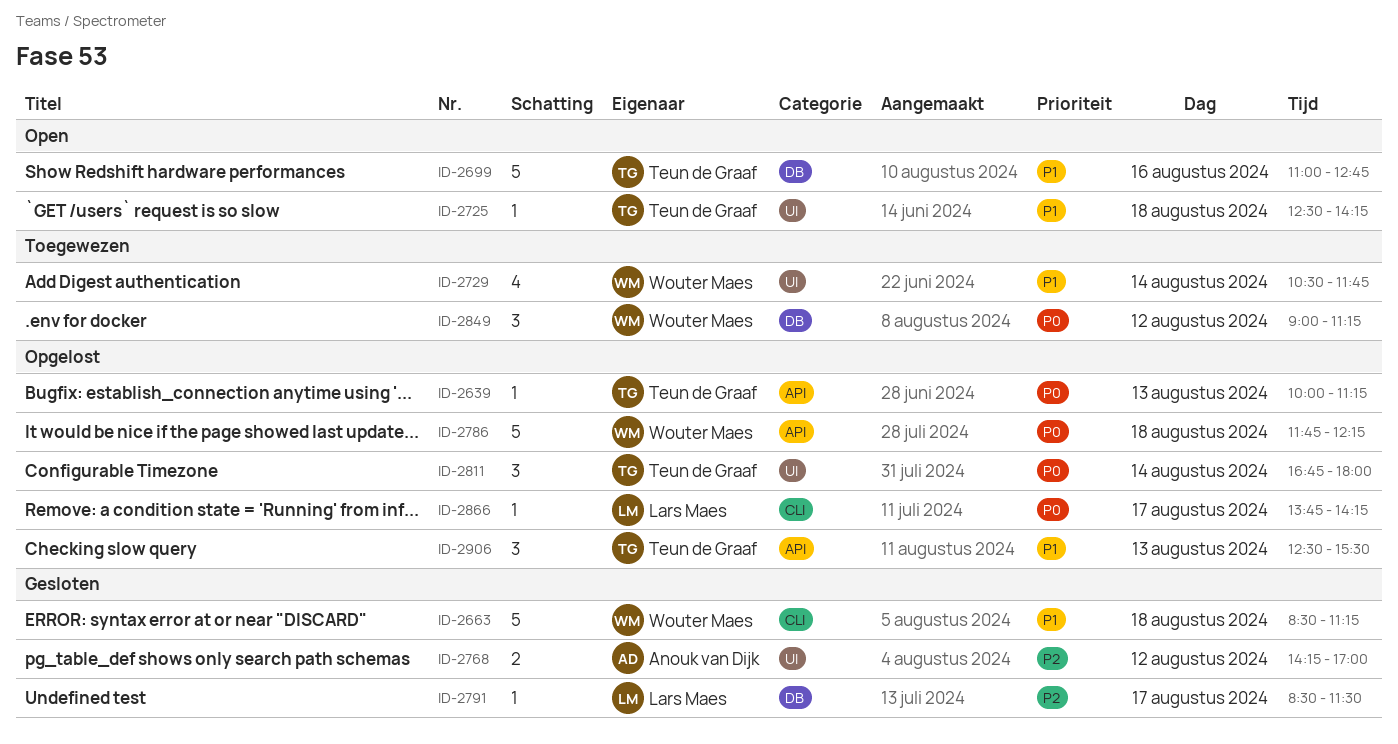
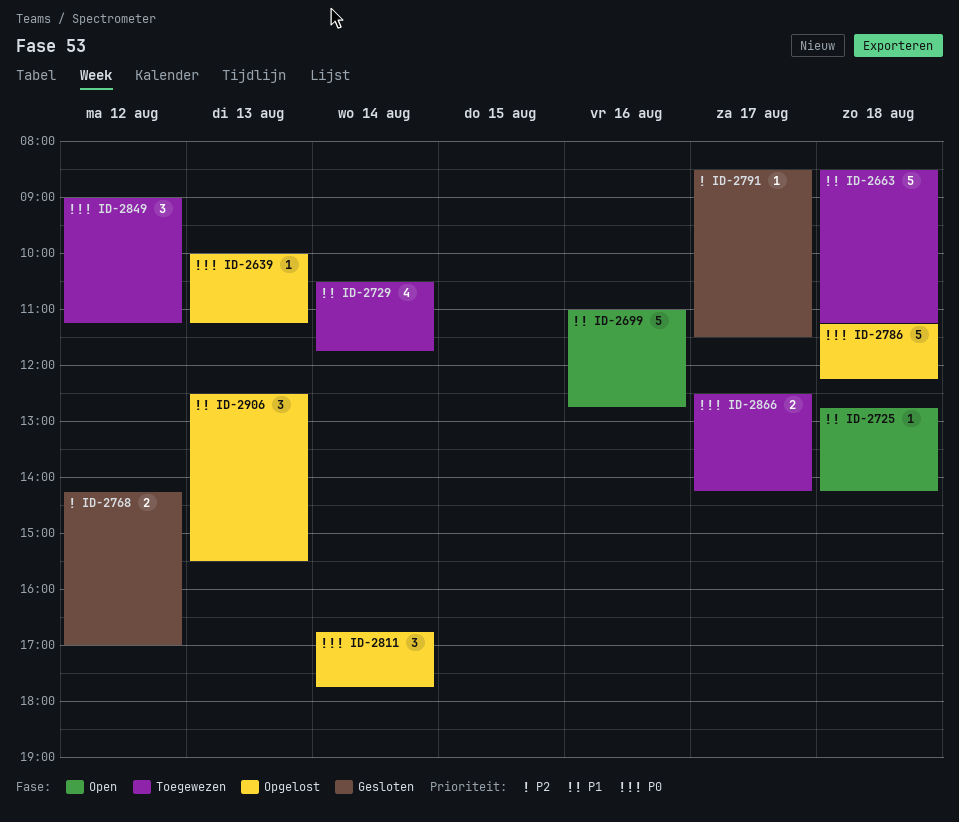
ID-2663, status: Gesloten -> Toegewezen
ID-2725, begins: 12:30 -> 12:45
ID-2786, begins: 11:45 -> 11:15
ID-2811, ends: 18:00 -> 17:45
ID-2866, status: Opgelost -> Toegewezen
ID-2866, estimate: 1 -> 2
ID-2866, begins: 13:45 -> 12:30

